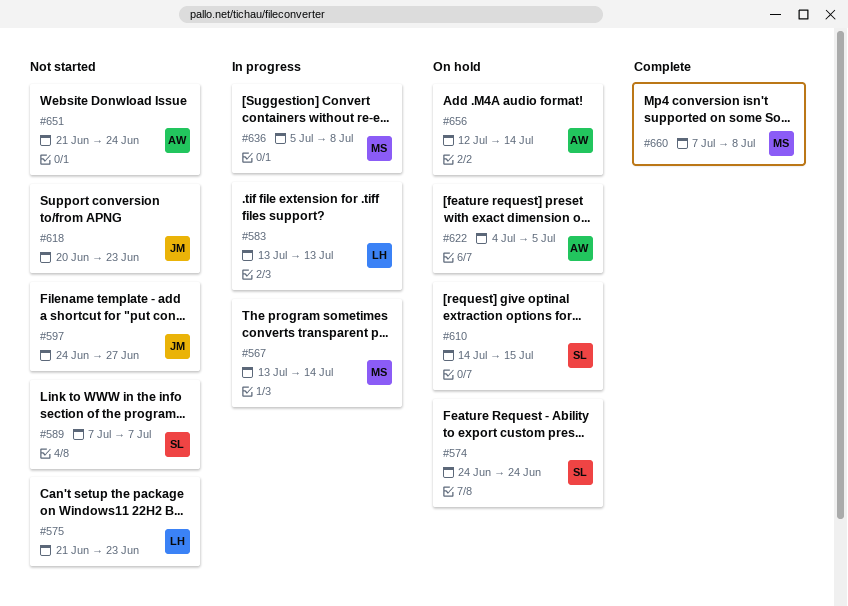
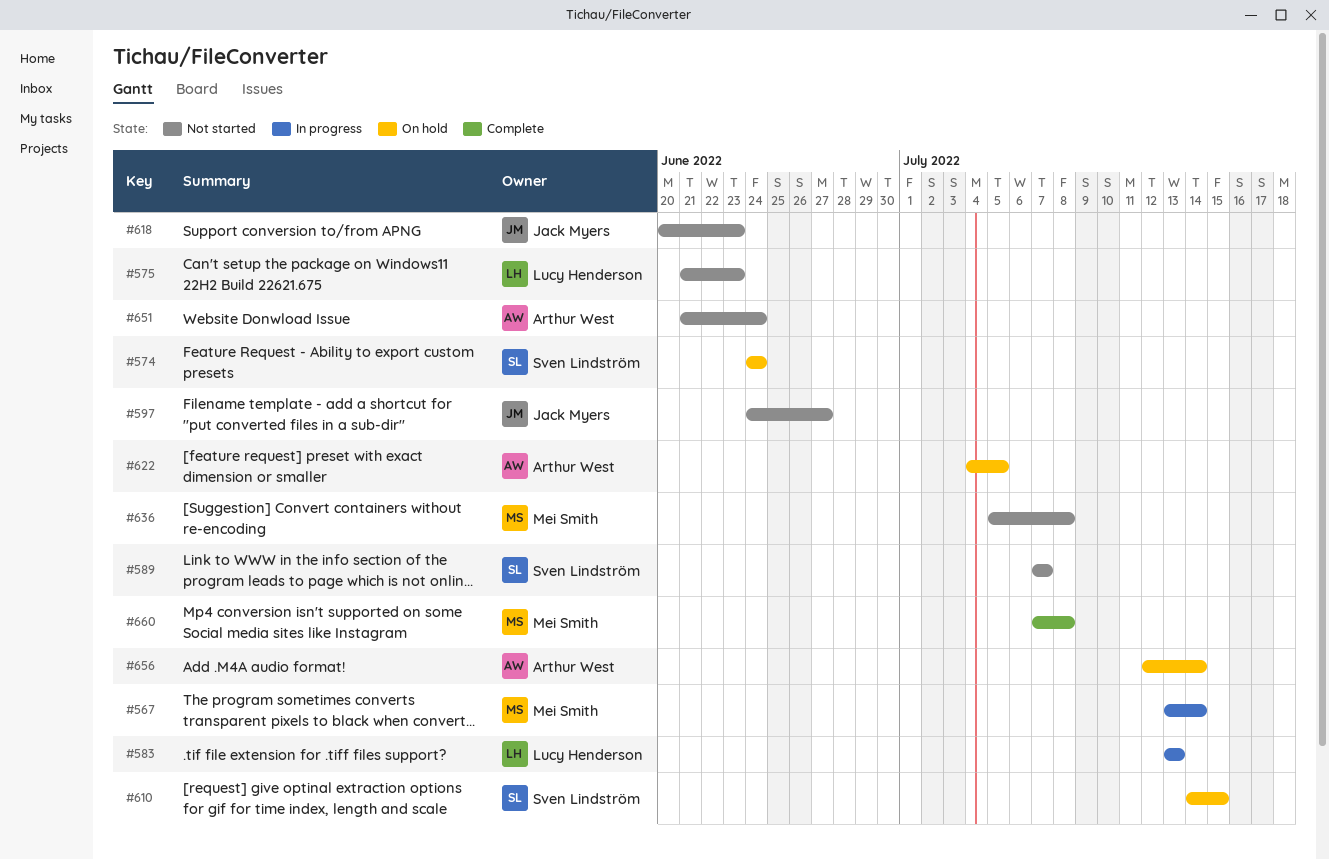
#636, status: In progress -> Not started

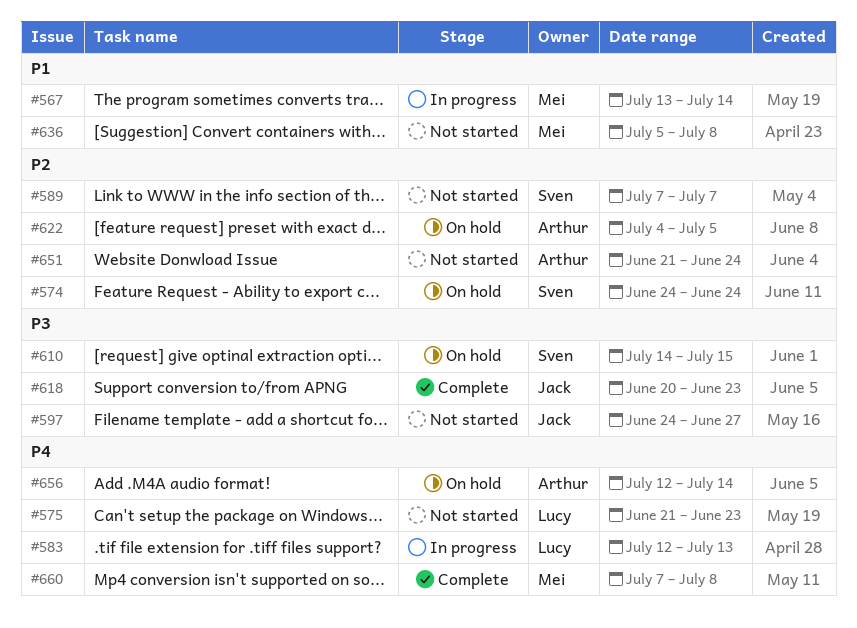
#583, start: Jul 13 -> Jul 12
#618, status: Not started -> Complete

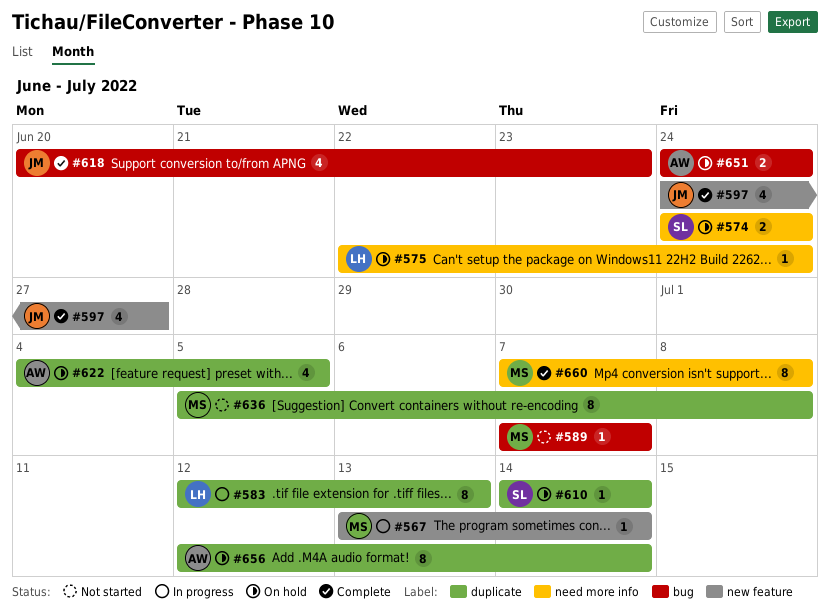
#575, status: Not started -> On hold
#575, start: Jun 21 -> Jun 22
#575, due: Jun 23 -> Jun 24
#589, owner: Sven -> Mei
#597, status: Not started -> Complete
#610, due: Jul 15 -> Jul 14
#651, status: Not started -> On hold
#651, start: Jun 21 -> Jun 24

